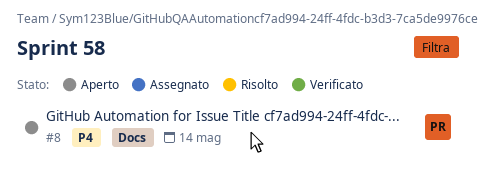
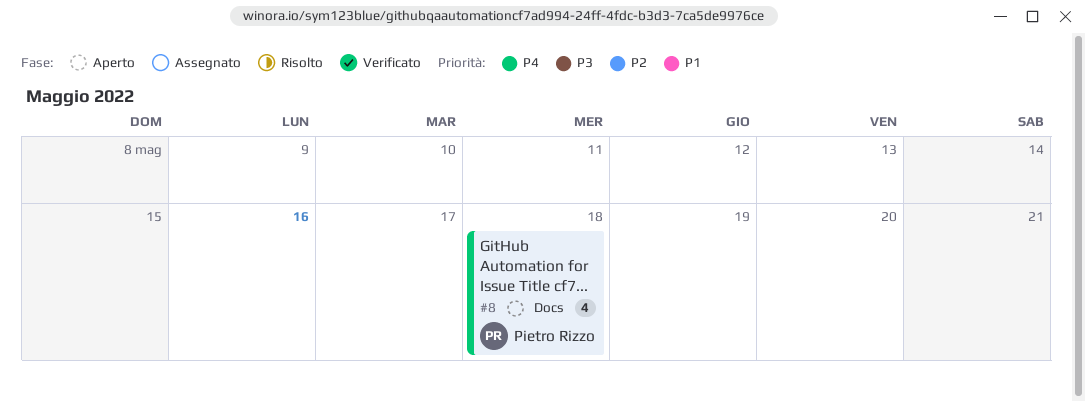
#8, due: May 14 -> May 18

